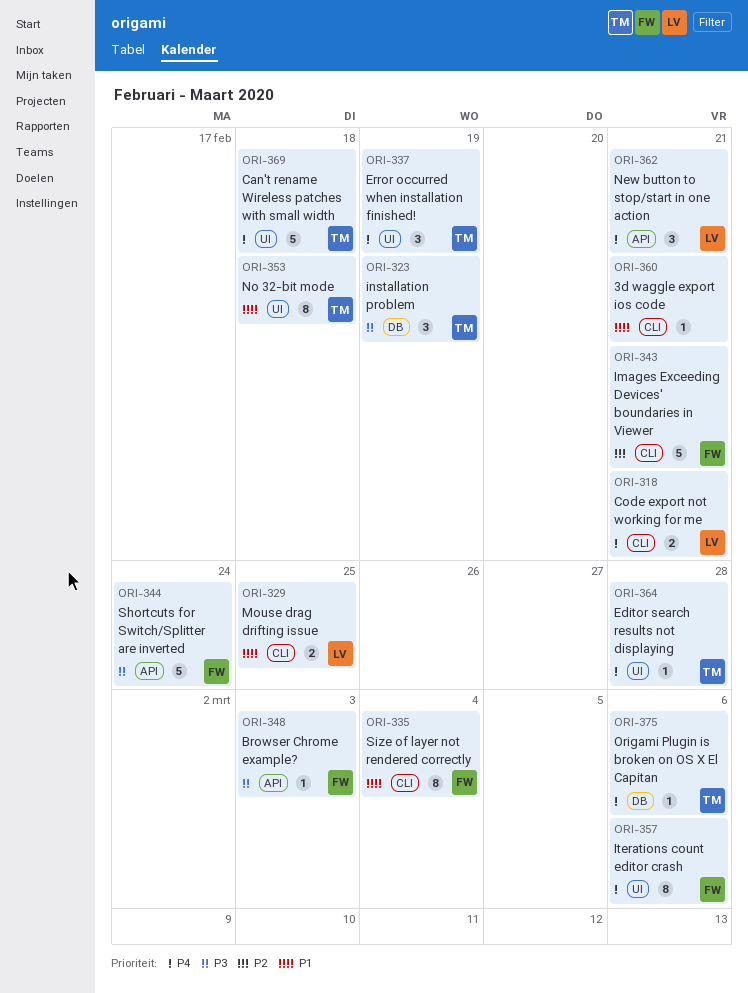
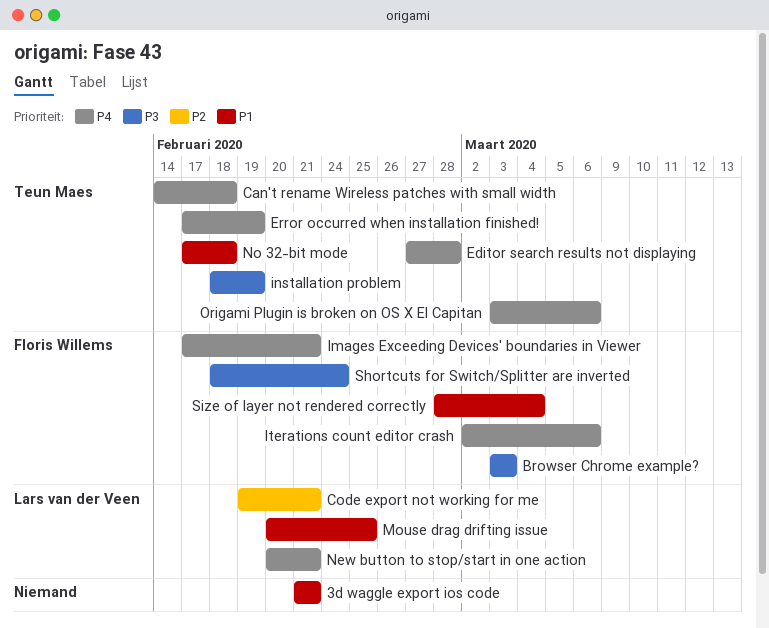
Code export not working for me, priority: P4 -> P2
Images Exceeding Devices' boundaries in Viewer, priority: P2 -> P4

